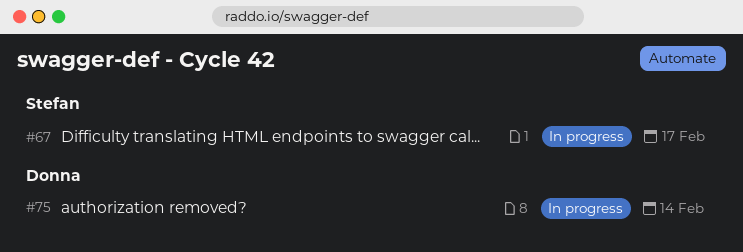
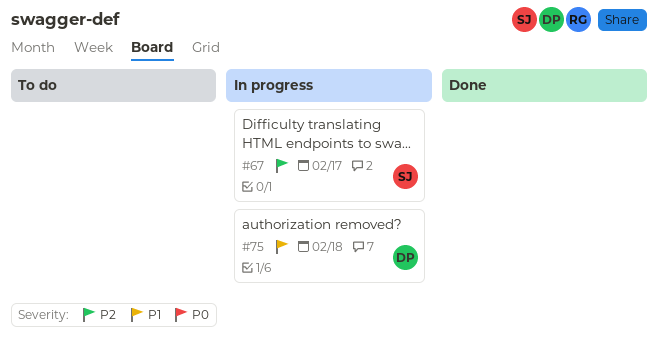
#75, due: Feb 14 -> Feb 18

